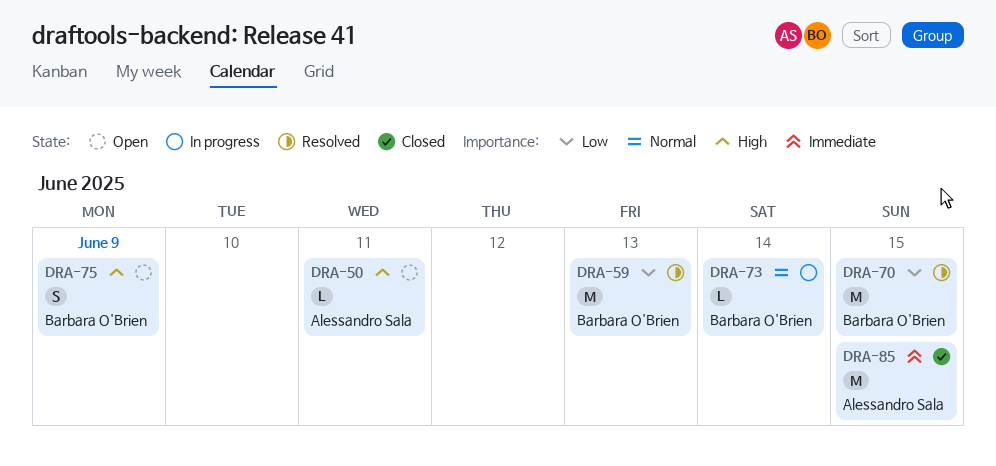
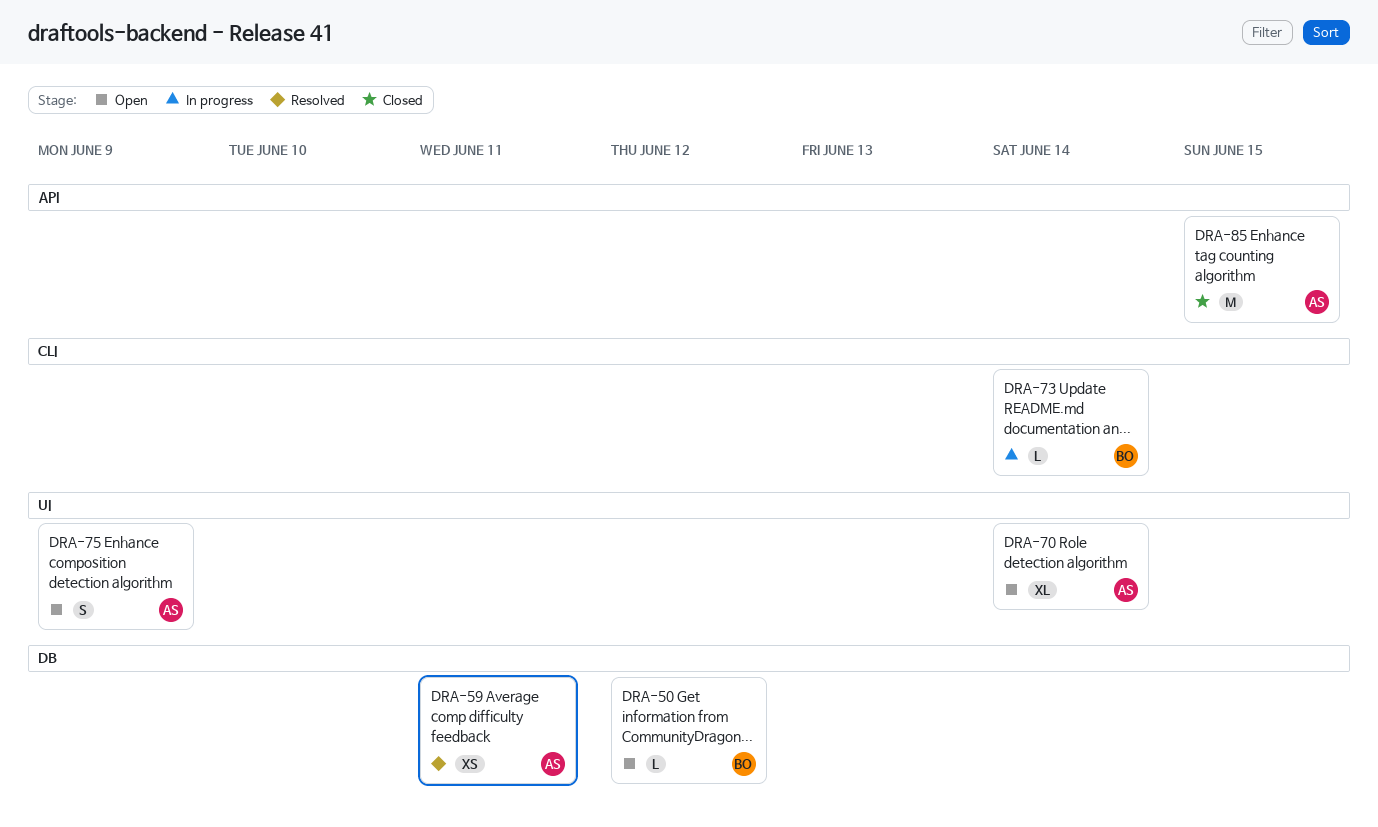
DRA-50, owner: Alessandro Sala -> Barbara O'Brien
DRA-50, due: Jun 11 -> Jun 12
DRA-59, owner: Barbara O'Brien -> Alessandro Sala
DRA-59, estimate: M -> XS
DRA-59, due: Jun 13 -> Jun 11
DRA-70, status: Resolved -> Open
DRA-70, owner: Barbara O'Brien -> Alessandro Sala
DRA-70, estimate: M -> XL
DRA-70, due: Jun 15 -> Jun 14
DRA-75, owner: Barbara O'Brien -> Alessandro Sala

